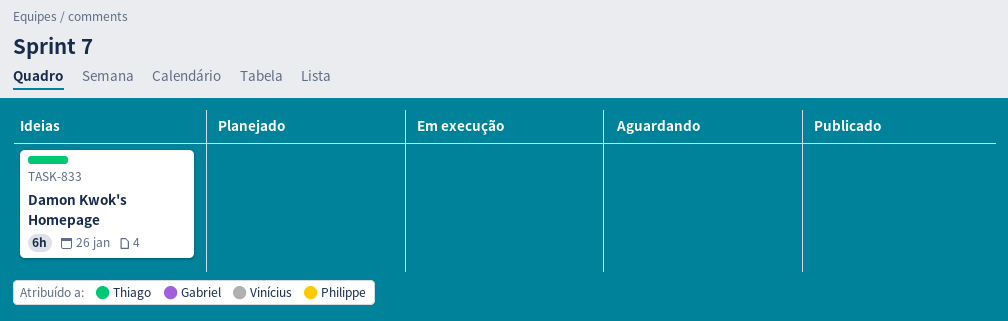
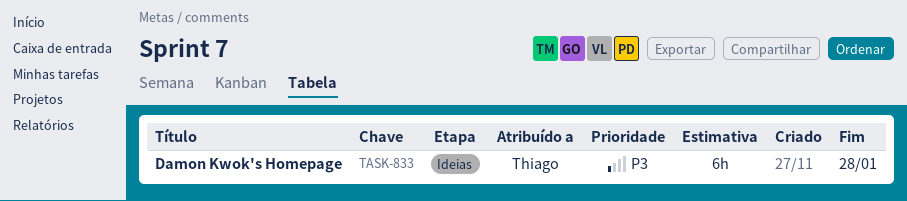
TASK-833, due: Jan 26 -> Jan 28

